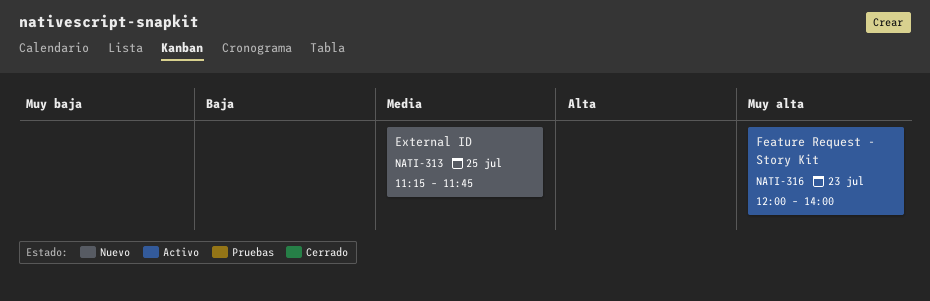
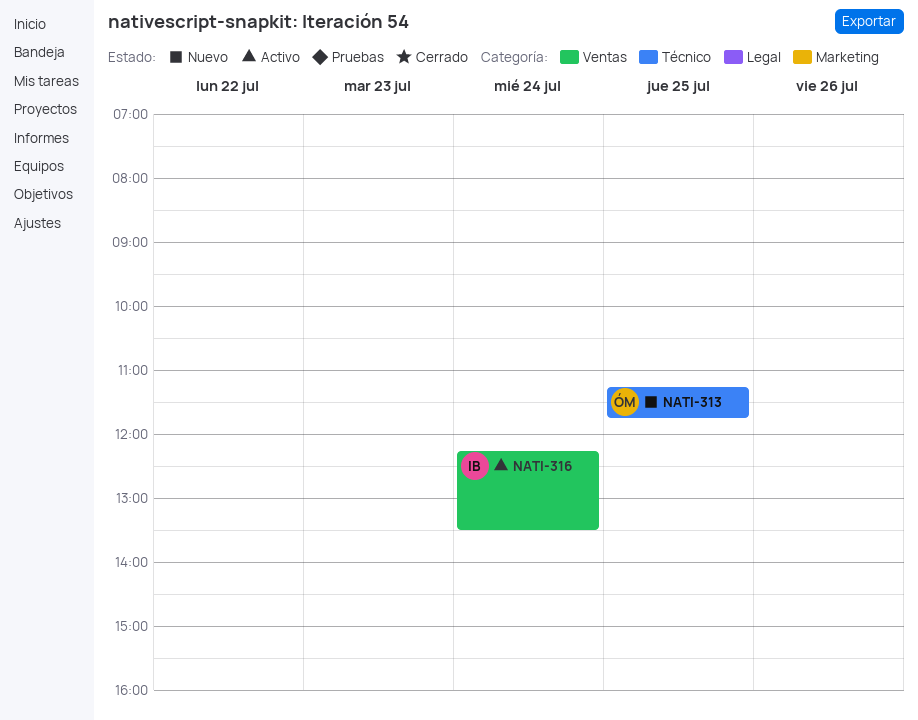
NATI-316, day: Jul 23 -> Jul 24
NATI-316, begins: 12:00 -> 12:15
NATI-316, ends: 14:00 -> 13:30

